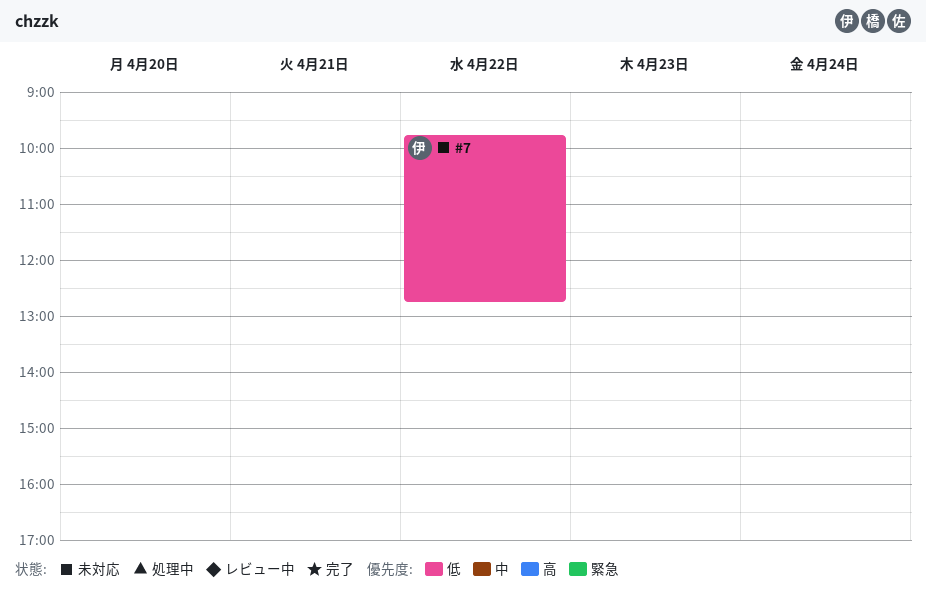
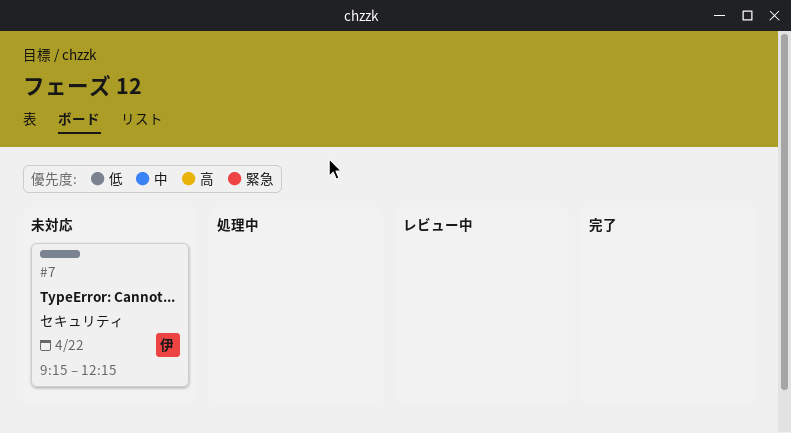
#7, begins: 09:45 -> 09:15
#7, ends: 12:45 -> 12:15

